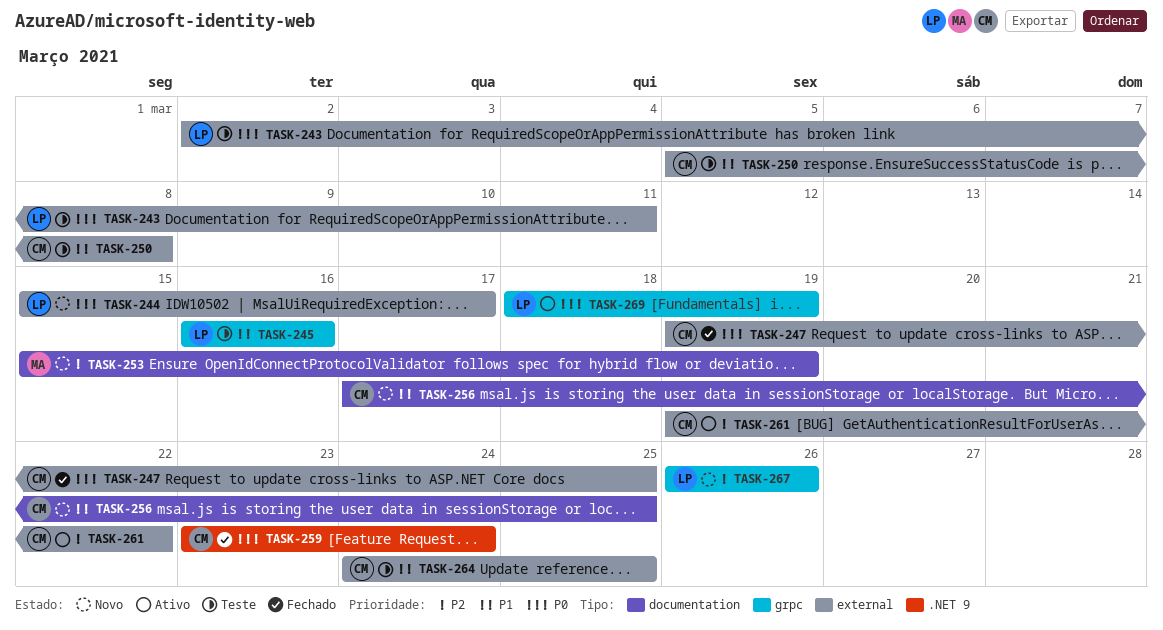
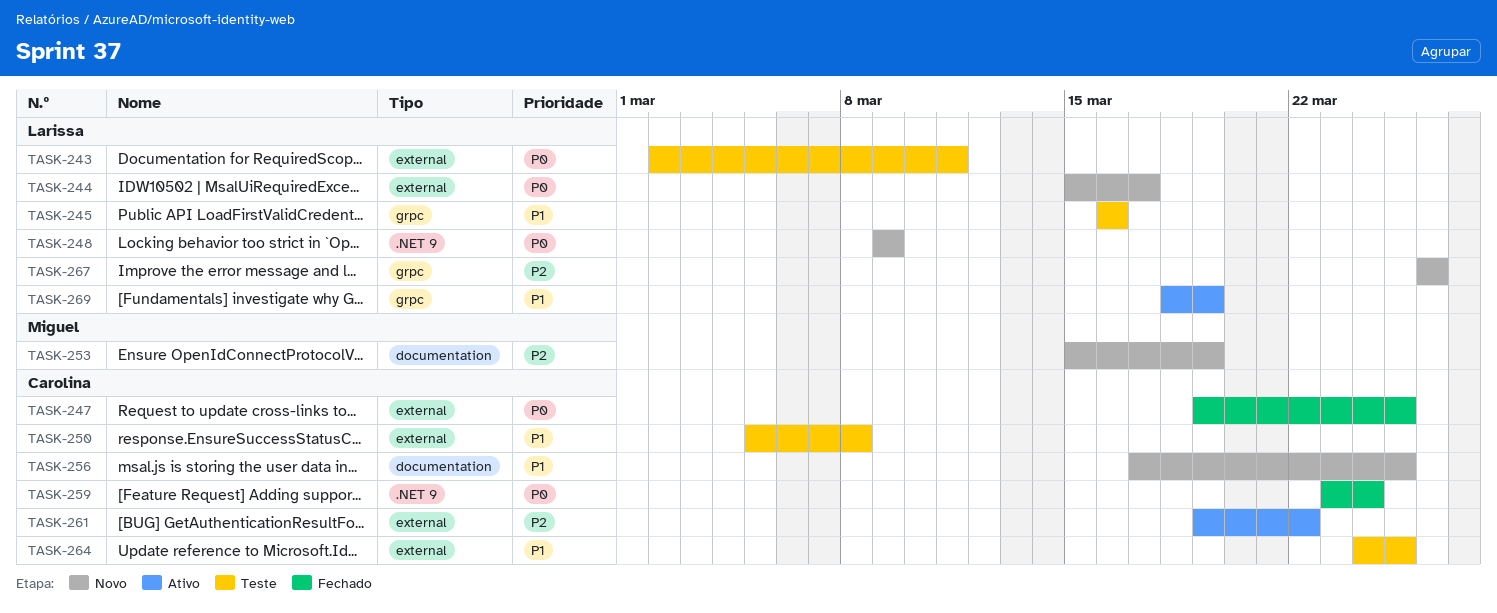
TASK-248: none -> present
TASK-269, priority: P0 -> P1

